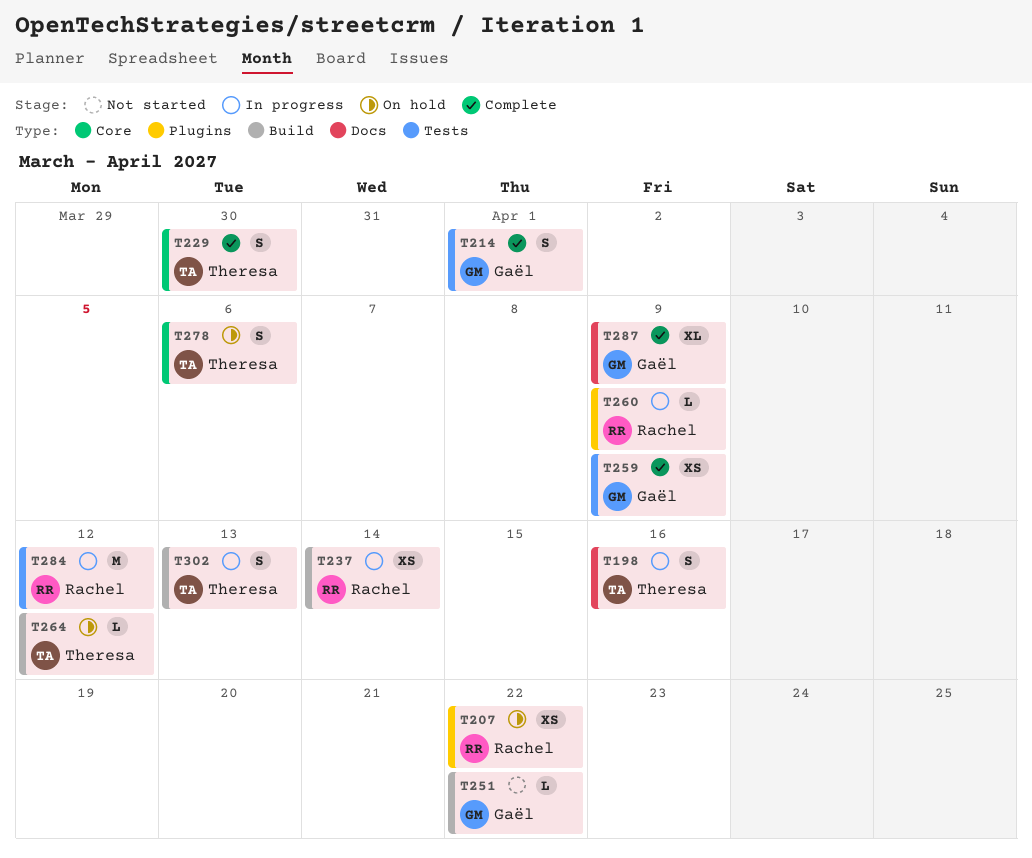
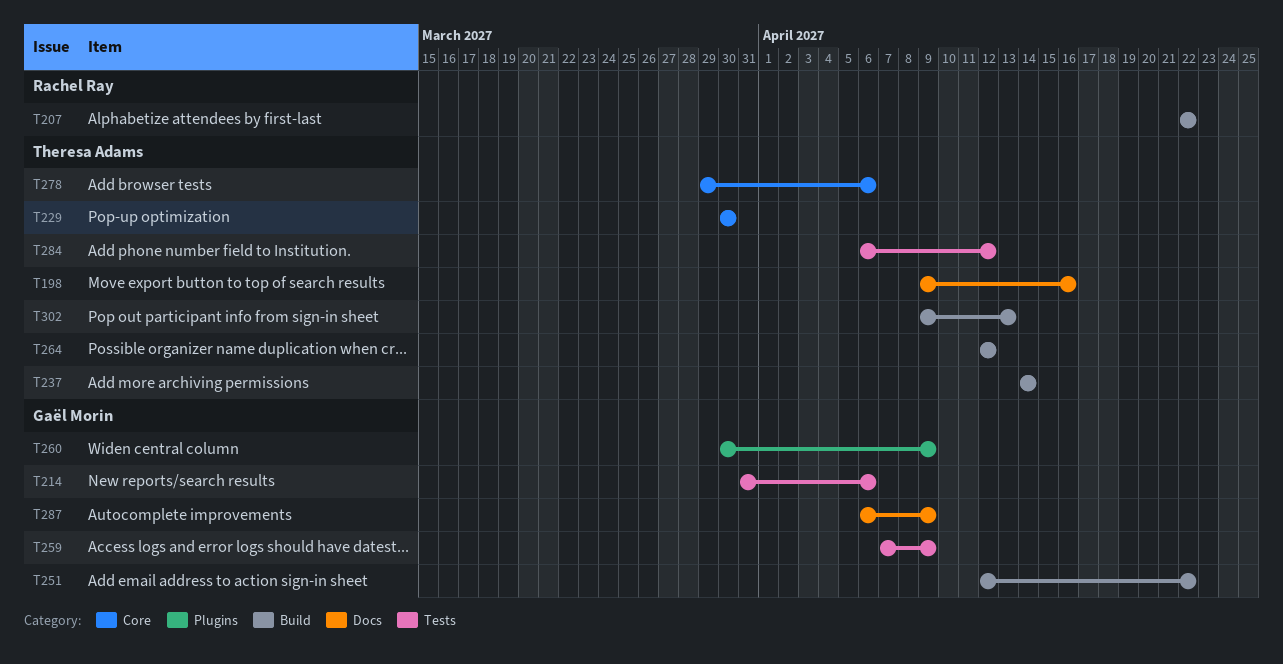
T207, label: Plugins -> Build
T214, due: Apr 1 -> Apr 6
T237, owner: Rachel Ray -> Theresa Adams
T260, owner: Rachel Ray -> Gaël Morin
T284, owner: Rachel Ray -> Theresa Adams

